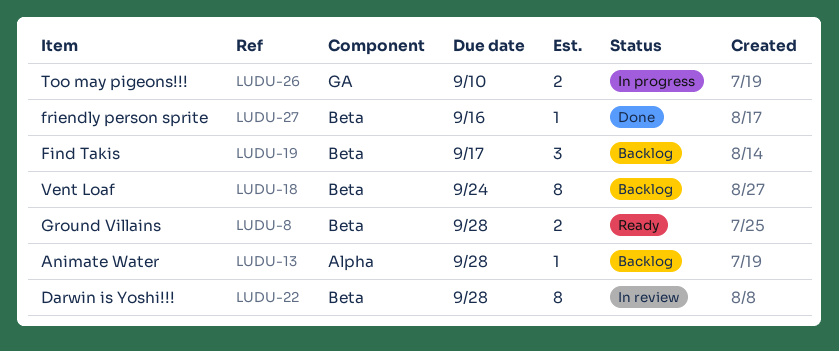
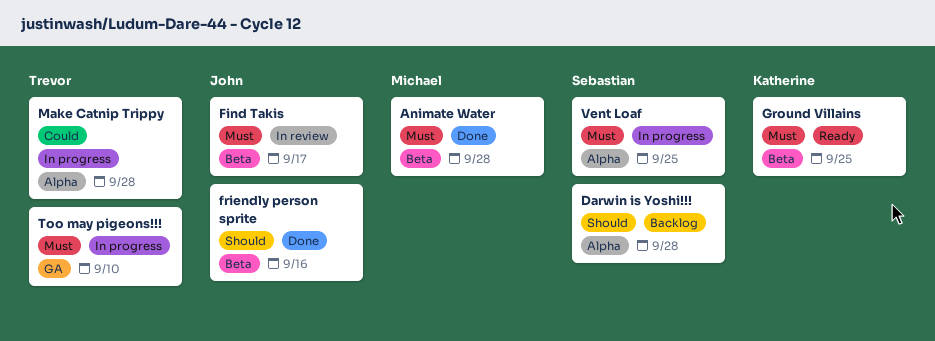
Animate Water, status: Backlog -> Done
Animate Water, label: Alpha -> Beta
Darwin is Yoshi!!!, status: In review -> Backlog
Darwin is Yoshi!!!, label: Beta -> Alpha
Find Takis, status: Backlog -> In review
Ground Villains, due: Sep 28 -> Sep 25
Make Catnip Trippy: none -> present
Vent Loaf, status: Backlog -> In progress
Vent Loaf, label: Beta -> Alpha
Vent Loaf, due: Sep 24 -> Sep 25

